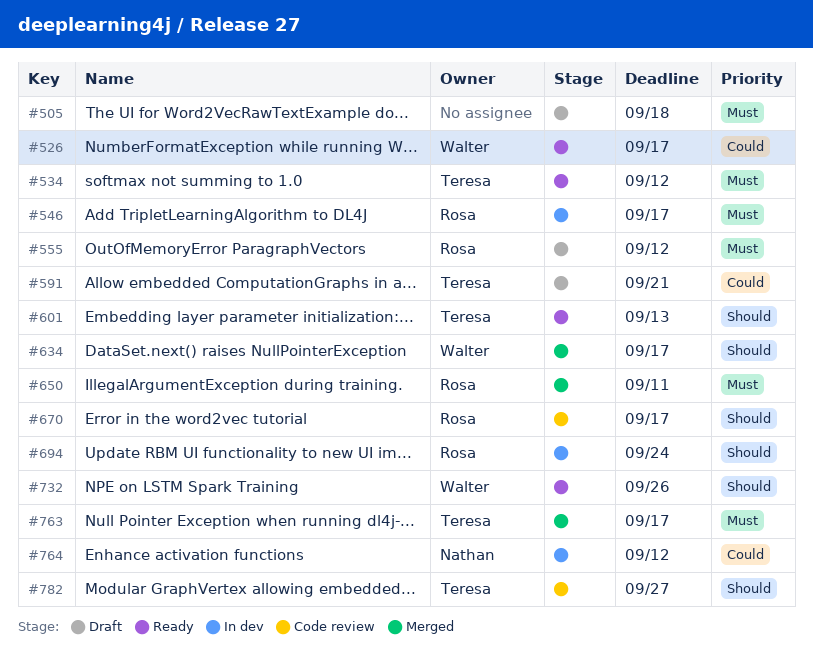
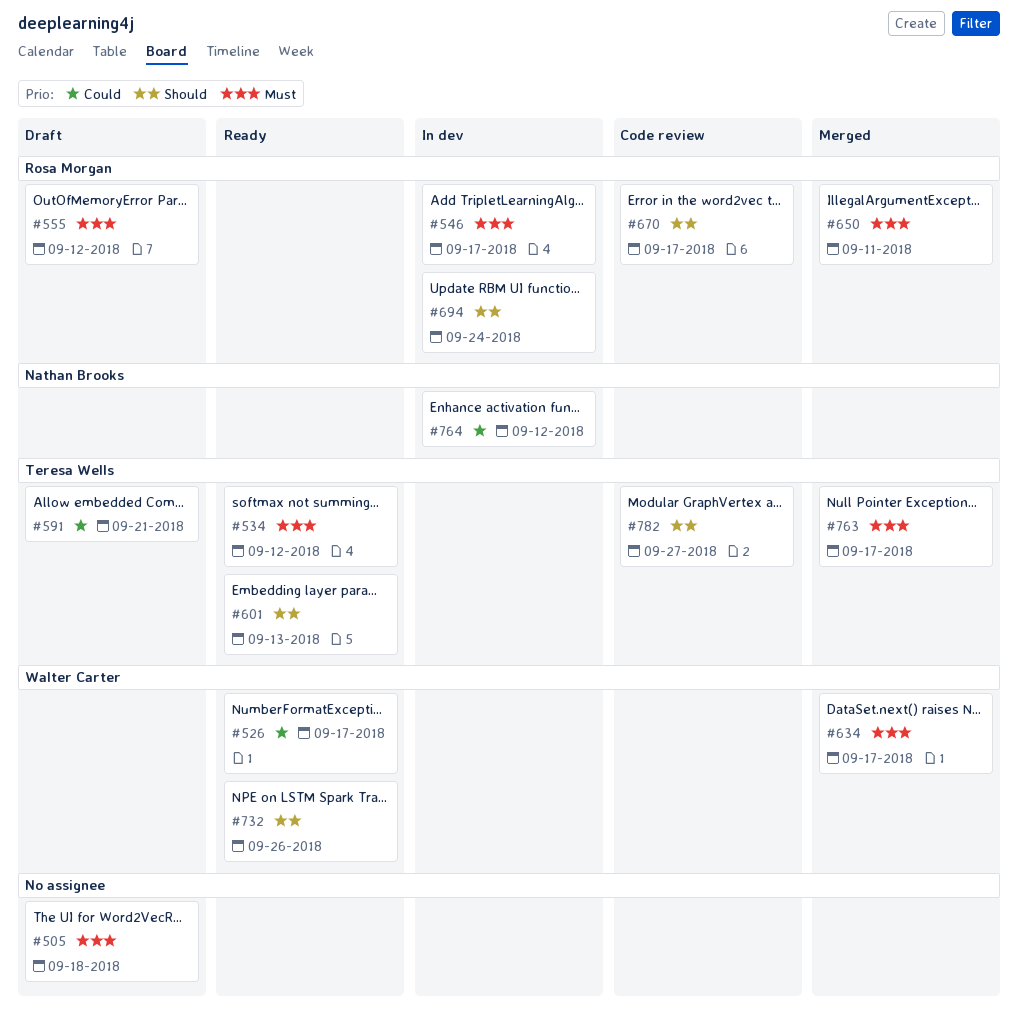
#634, priority: Should -> Must

